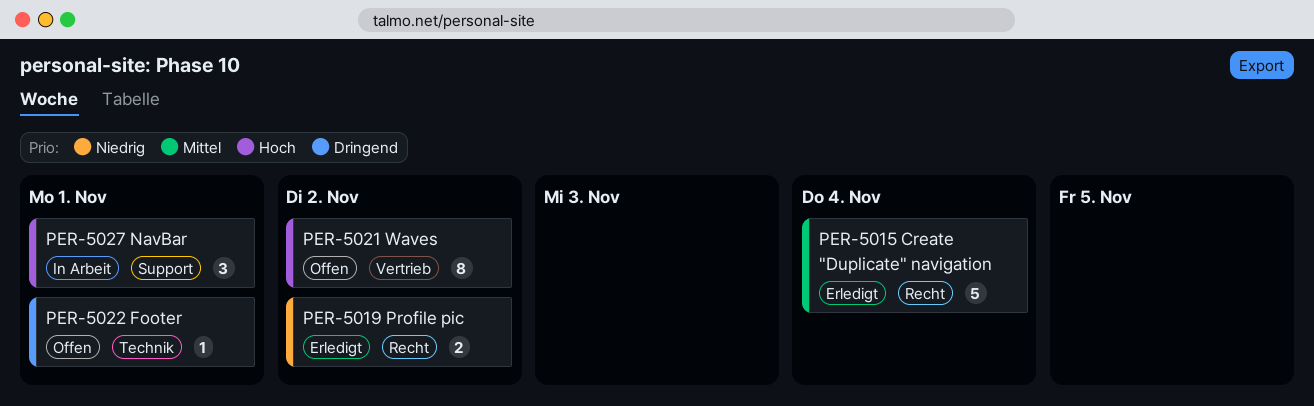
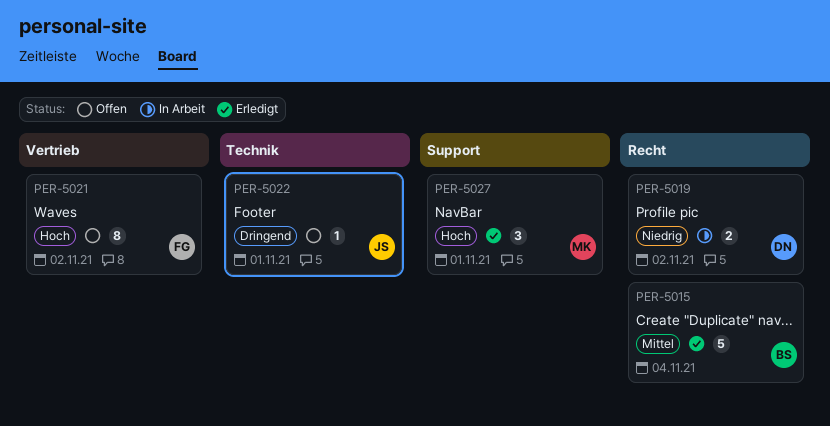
PER-5019, status: Erledigt -> In Arbeit
PER-5027, status: In Arbeit -> Erledigt

